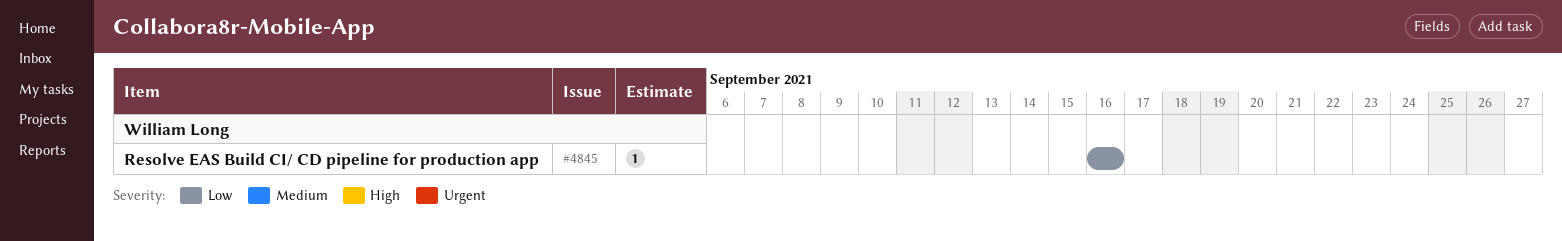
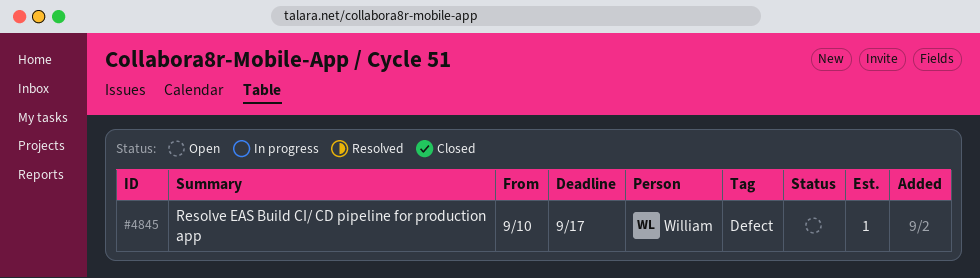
#4845, start: Sep 16 -> Sep 10
#4845, due: Sep 16 -> Sep 17

